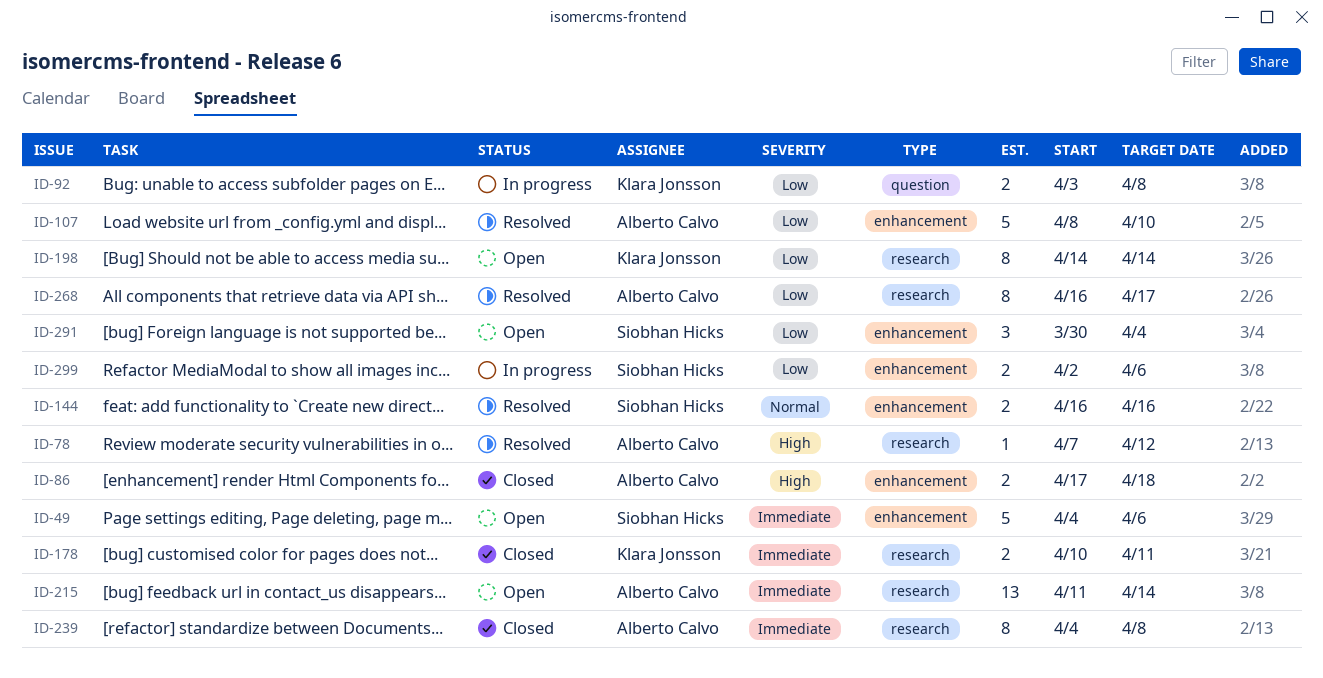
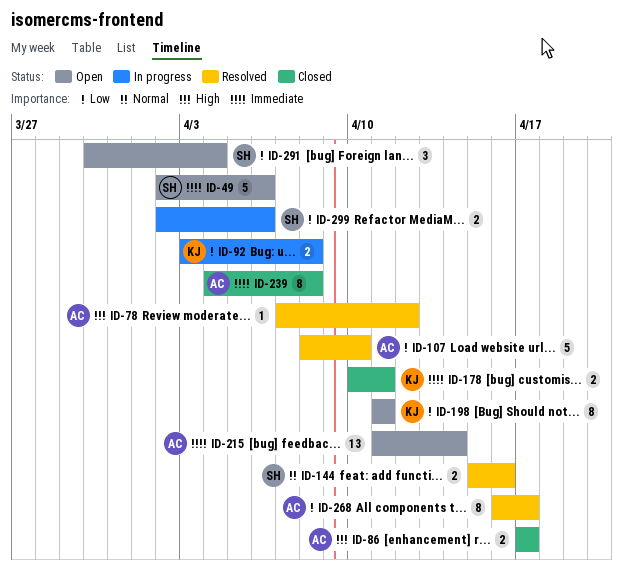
ID-49, start: Apr 4 -> Apr 2
ID-86, due: Apr 18 -> Apr 17
ID-144, start: Apr 16 -> Apr 15
ID-198, start: Apr 14 -> Apr 11
ID-198, due: Apr 14 -> Apr 11

